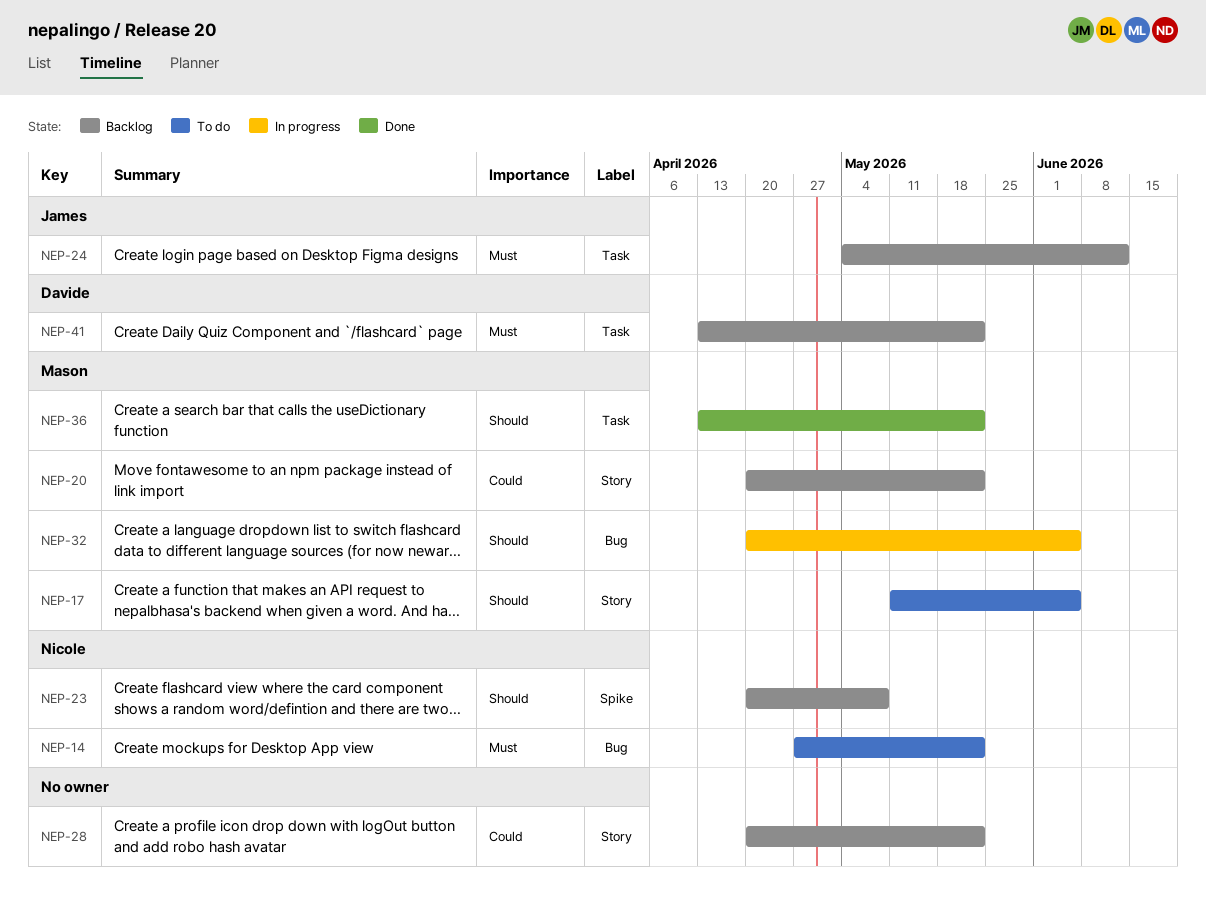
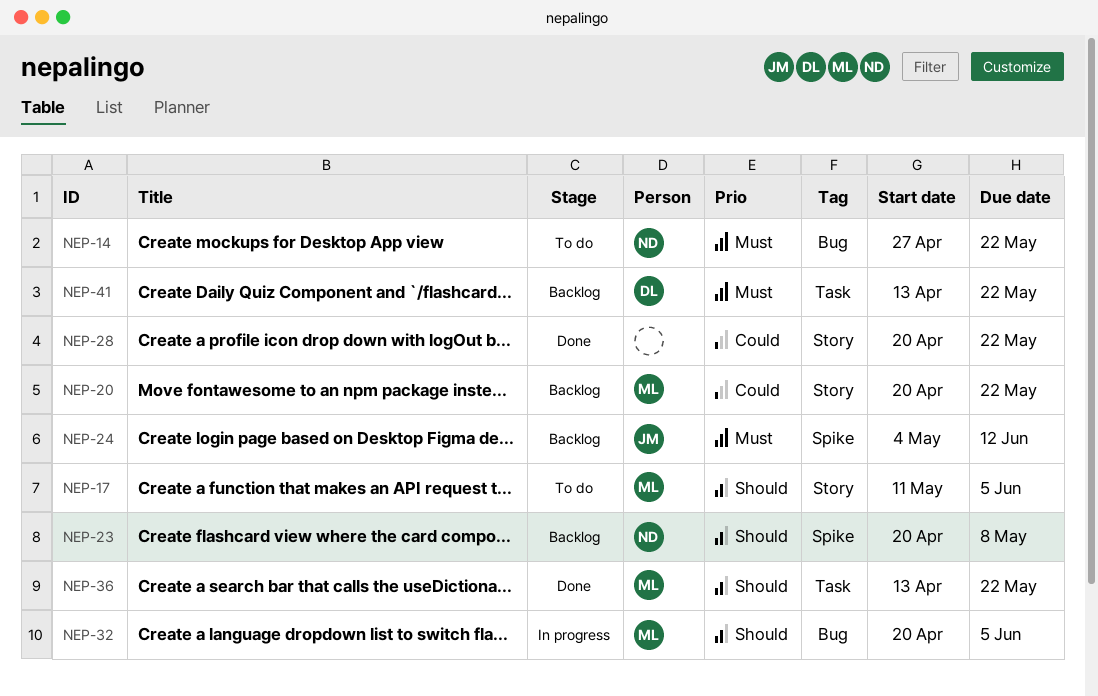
NEP-24, label: Task -> Spike
NEP-28, status: Backlog -> Done

